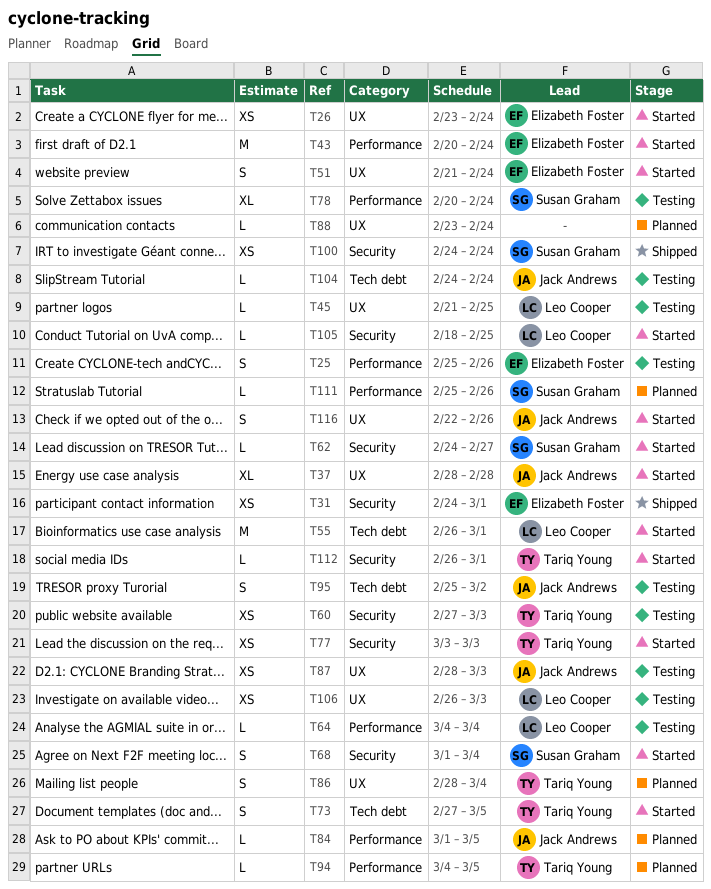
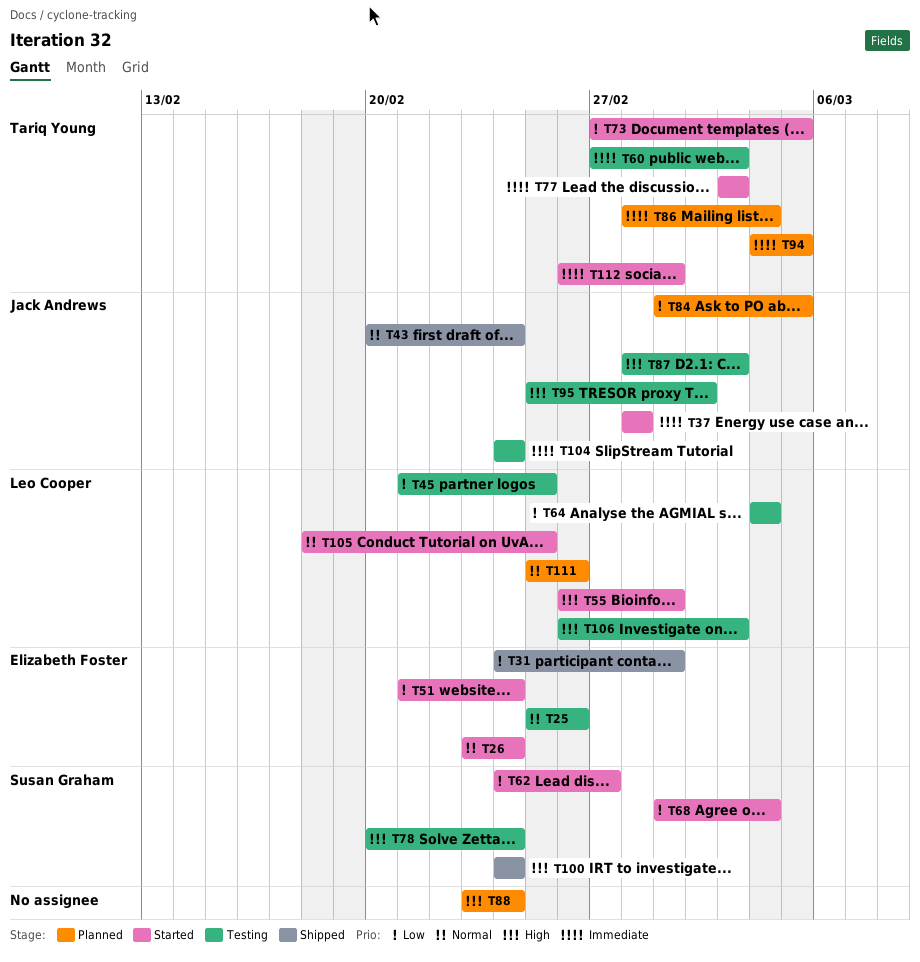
T43, status: Started -> Shipped
T43, owner: Elizabeth Foster -> Jack Andrews
T111, owner: Susan Graham -> Leo Cooper
T116: present -> none

